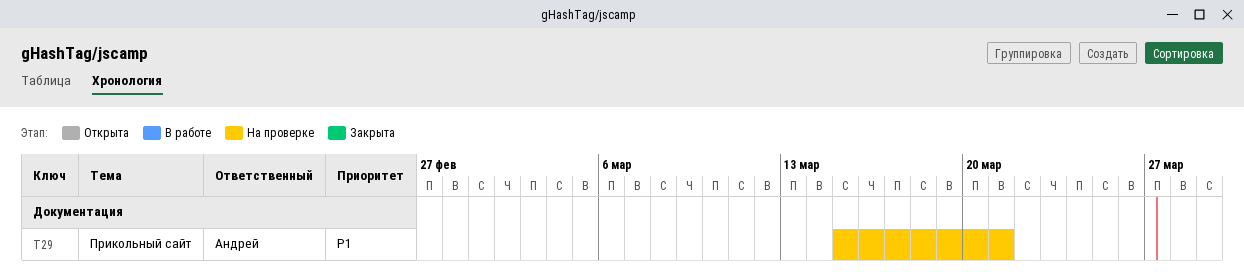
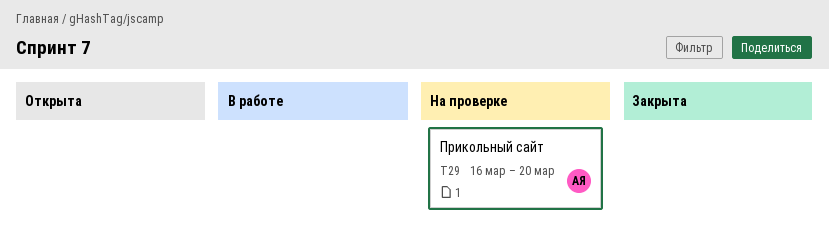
T29, start: Mar 15 -> Mar 16
T29, due: Mar 21 -> Mar 20

